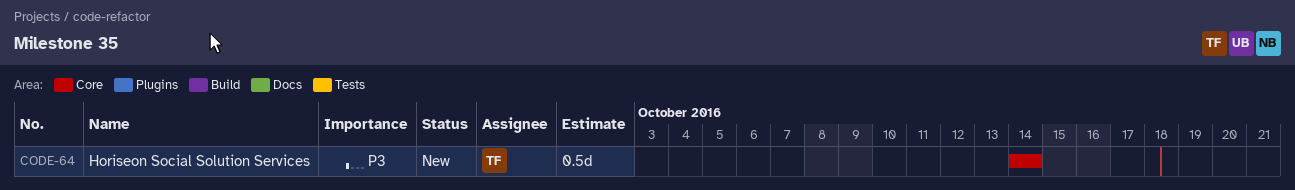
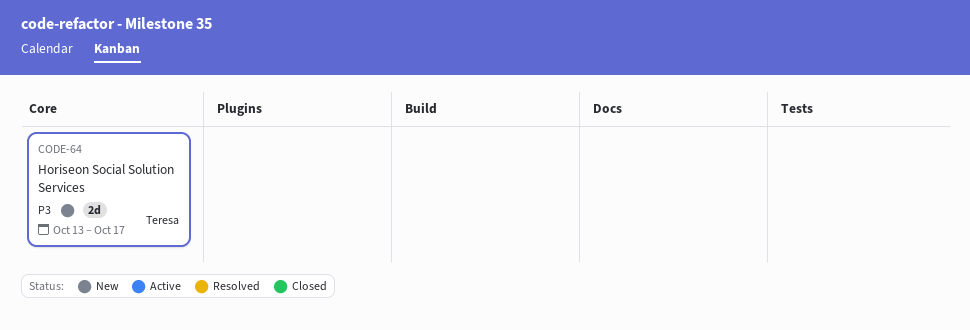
CODE-64, estimate: 0.5d -> 2d
CODE-64, start: Oct 14 -> Oct 13
CODE-64, due: Oct 14 -> Oct 17

